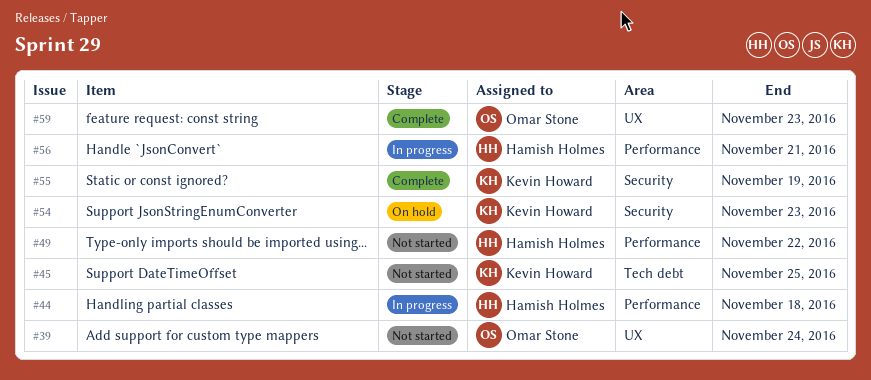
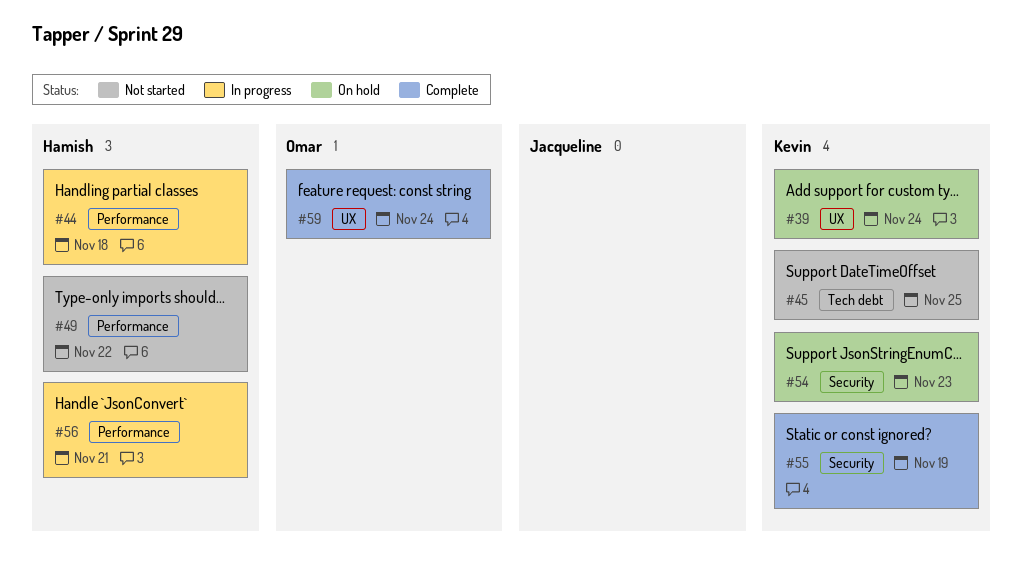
#39, status: Not started -> On hold
#39, owner: Omar Stone -> Kevin Howard
#59, due: Nov 23 -> Nov 24

